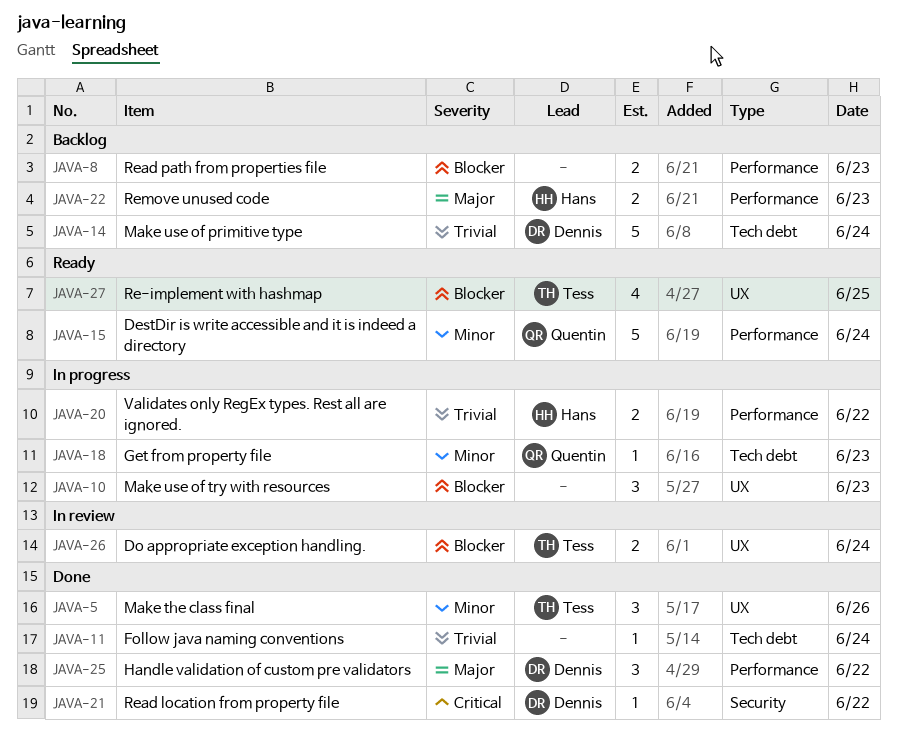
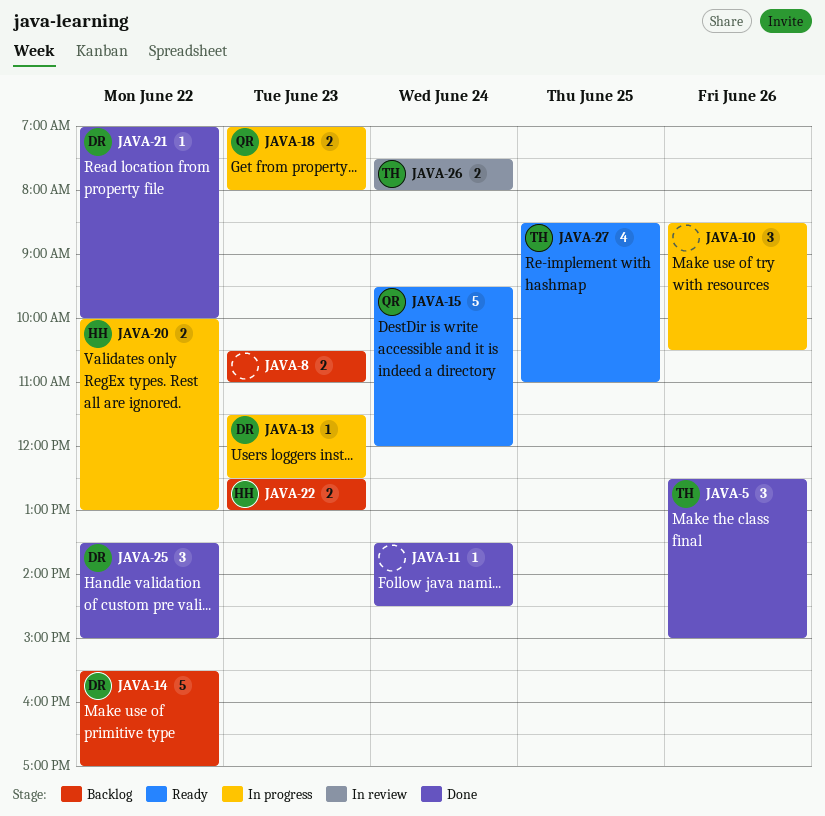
JAVA-10, day: Jun 23 -> Jun 26
JAVA-13: none -> present
JAVA-14, day: Jun 24 -> Jun 22
JAVA-18, estimate: 1 -> 2

